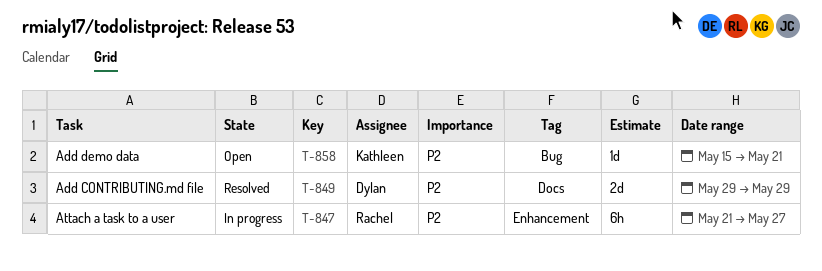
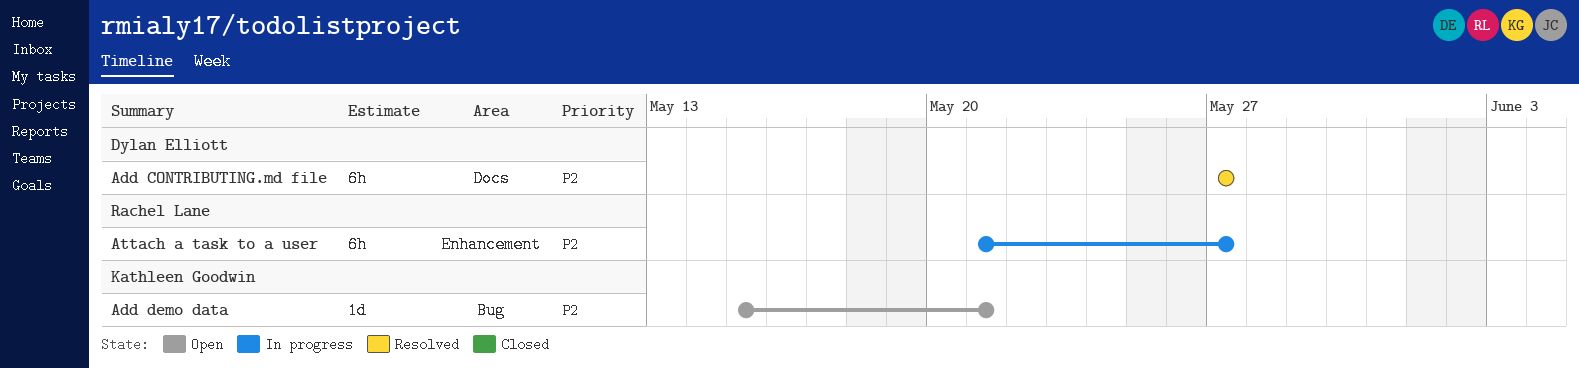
Add CONTRIBUTING.md file, estimate: 2d -> 6h
Add CONTRIBUTING.md file, start: May 29 -> May 27
Add CONTRIBUTING.md file, due: May 29 -> May 27

